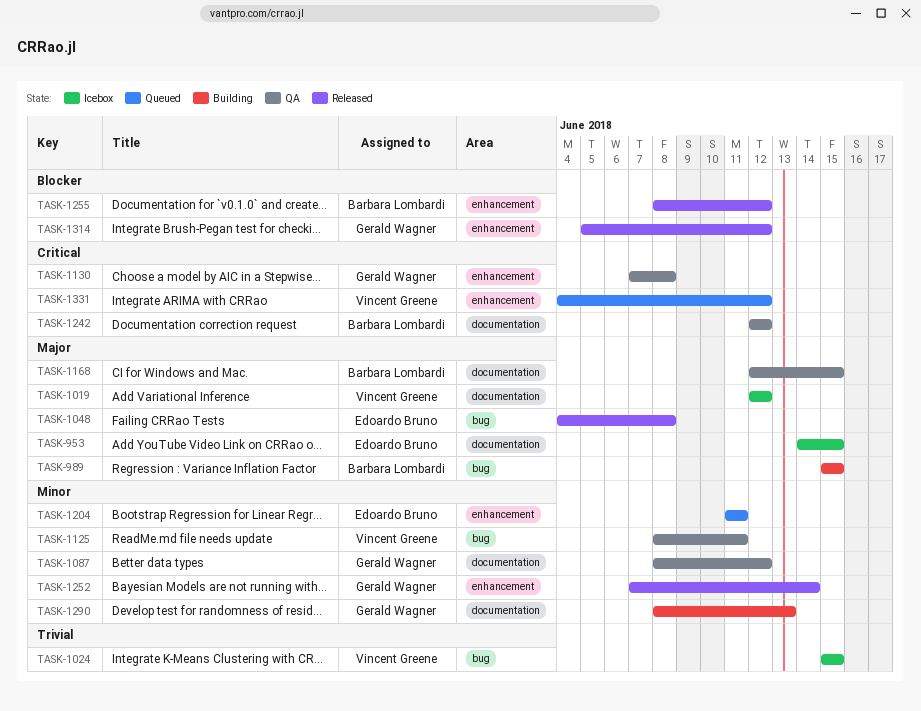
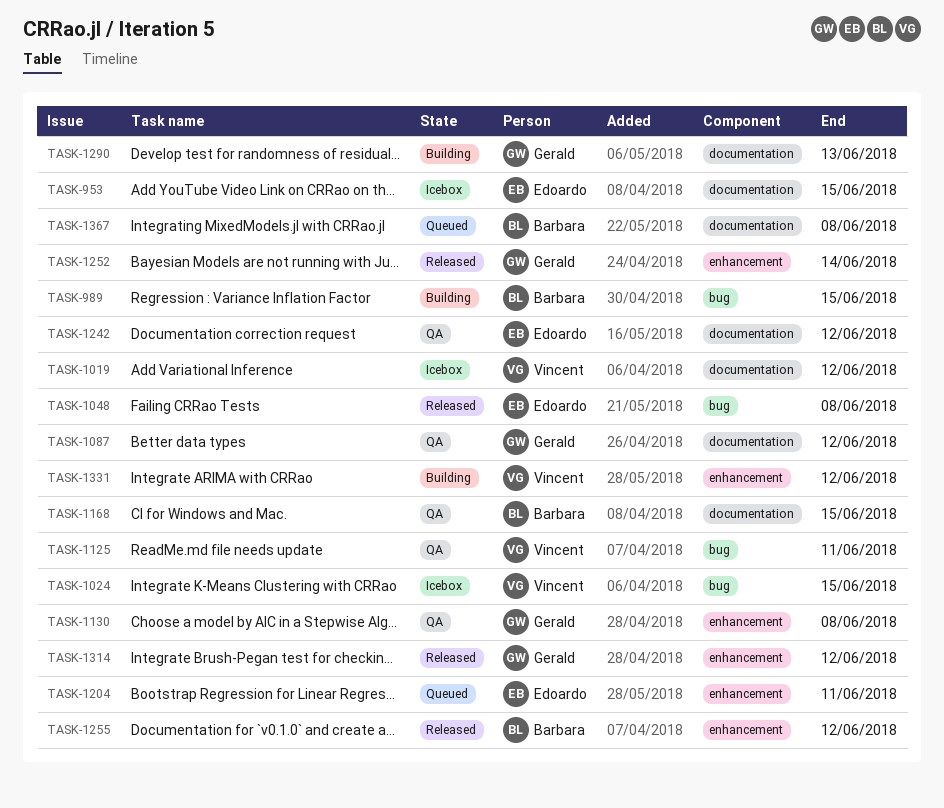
TASK-1242, owner: Barbara Lombardi -> Edoardo Bruno
TASK-1331, status: Queued -> Building
TASK-1367: none -> present

